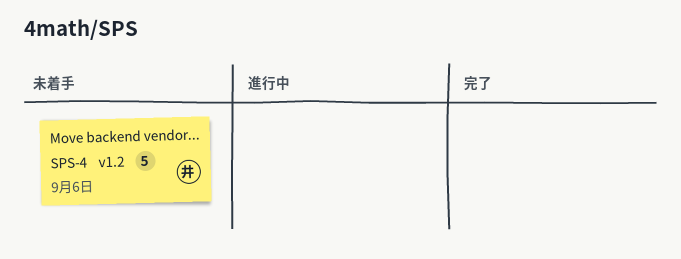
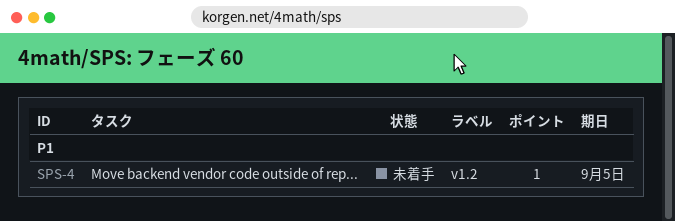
SPS-4, estimate: 5 -> 1
SPS-4, due: Sep 6 -> Sep 5

